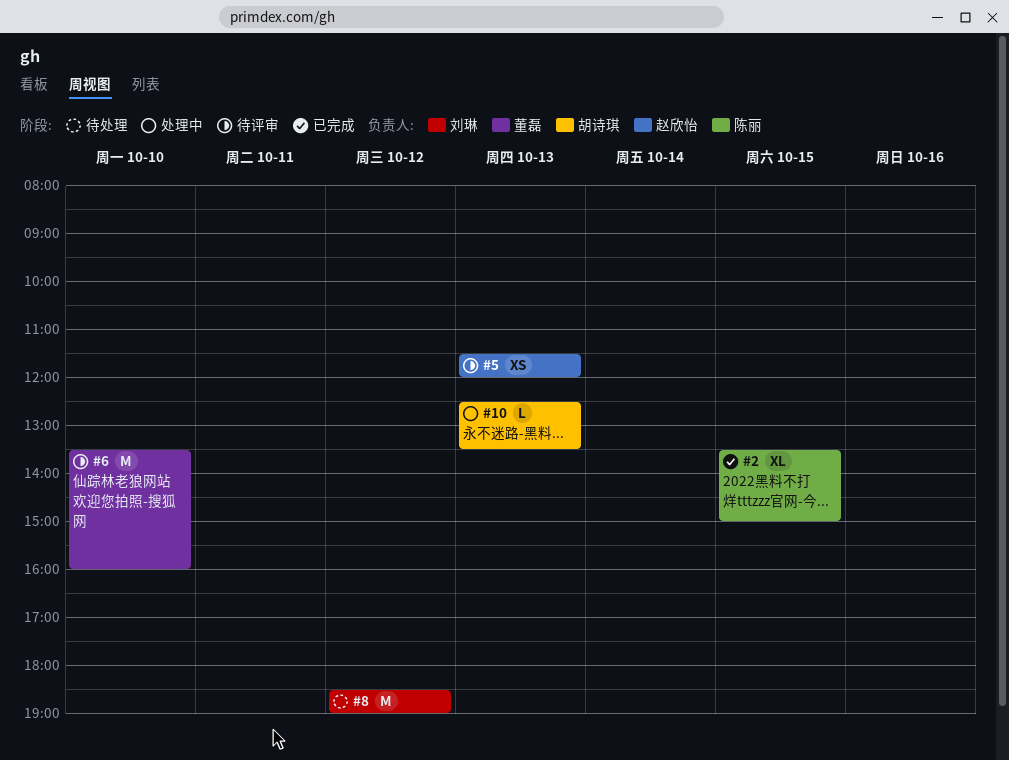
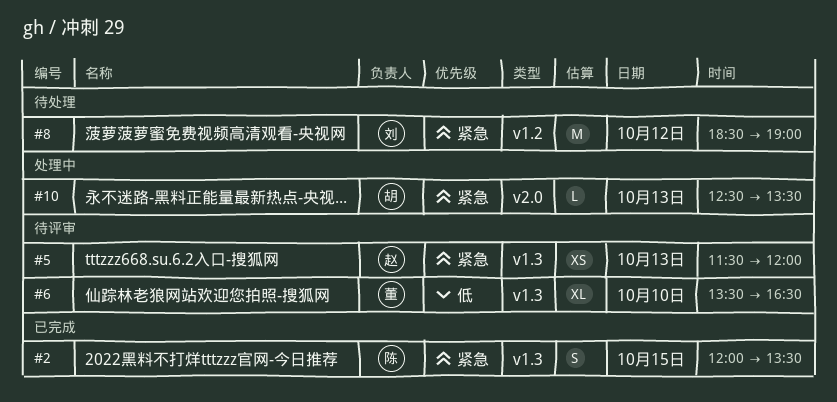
#2, estimate: XL -> S
#2, begins: 13:30 -> 12:00
#2, ends: 15:00 -> 13:30
#6, estimate: M -> XL
#6, ends: 16:00 -> 16:30

